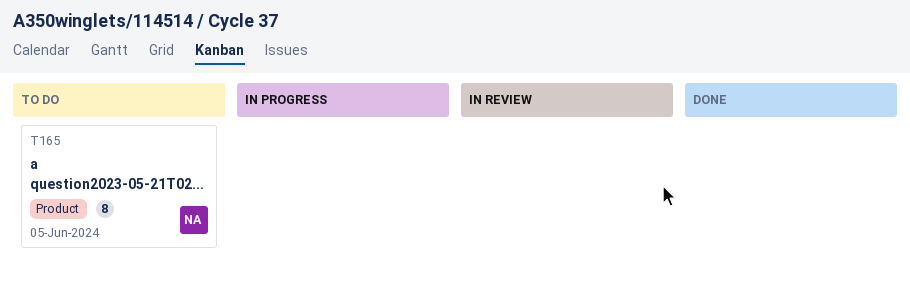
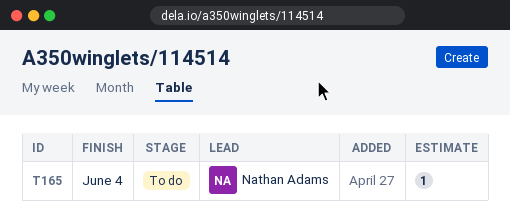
T165, estimate: 8 -> 1
T165, due: Jun 5 -> Jun 4

